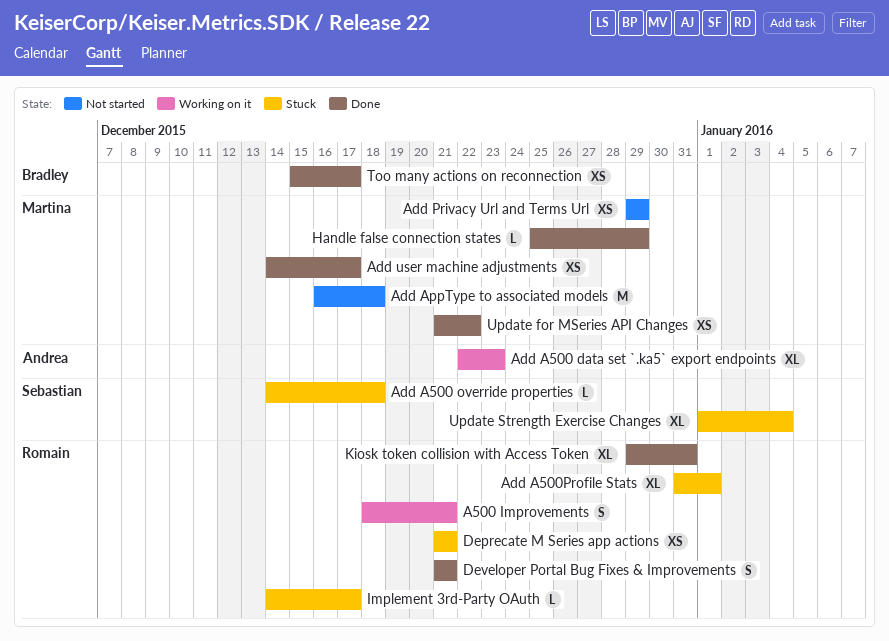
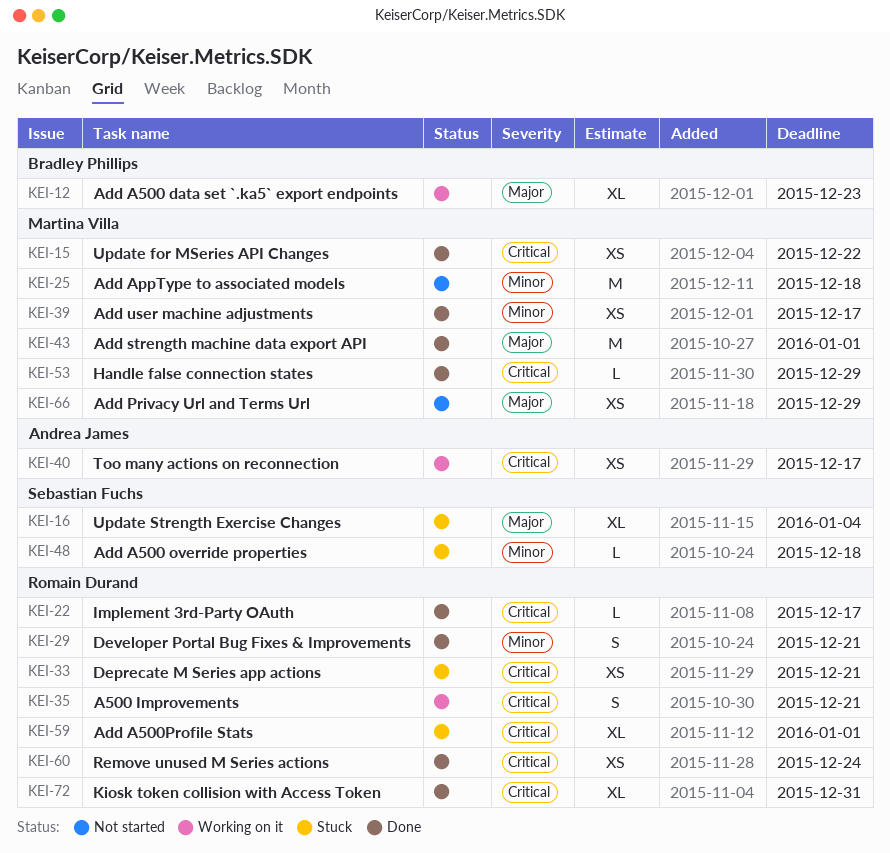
Add A500 data set `.ka5` export endpoints, owner: Andrea James -> Bradley Phillips
Add strength machine data export API: none -> present
Implement 3rd-Party OAuth, status: Stuck -> Done
Remove unused M Series actions: none -> present
Too many actions on reconnection, status: Done -> Working on it
Too many actions on reconnection, owner: Bradley Phillips -> Andrea James

